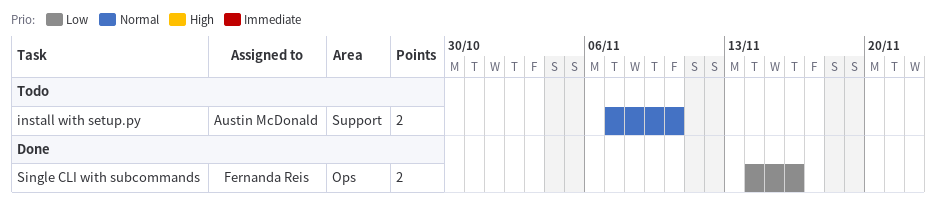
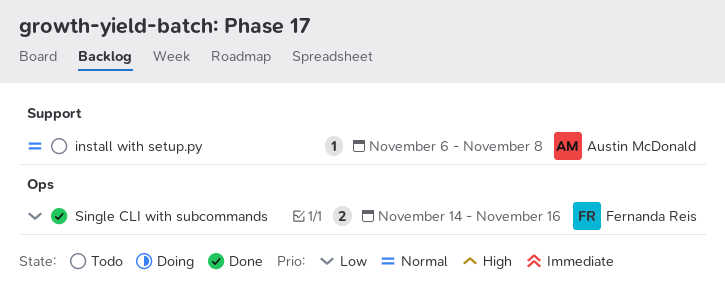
install with setup.py, estimate: 2 -> 1
install with setup.py, start: Nov 7 -> Nov 6
install with setup.py, due: Nov 10 -> Nov 8

